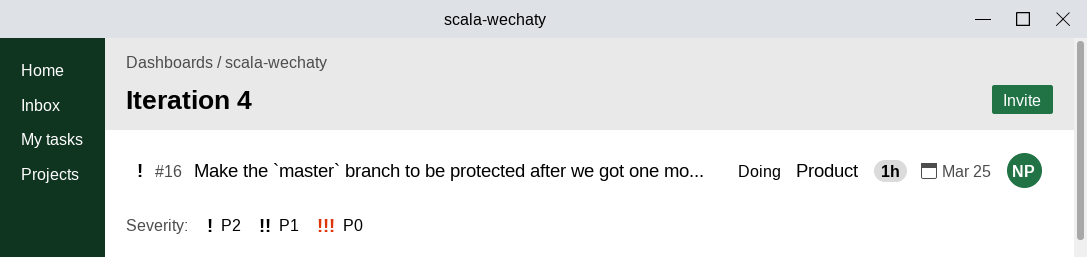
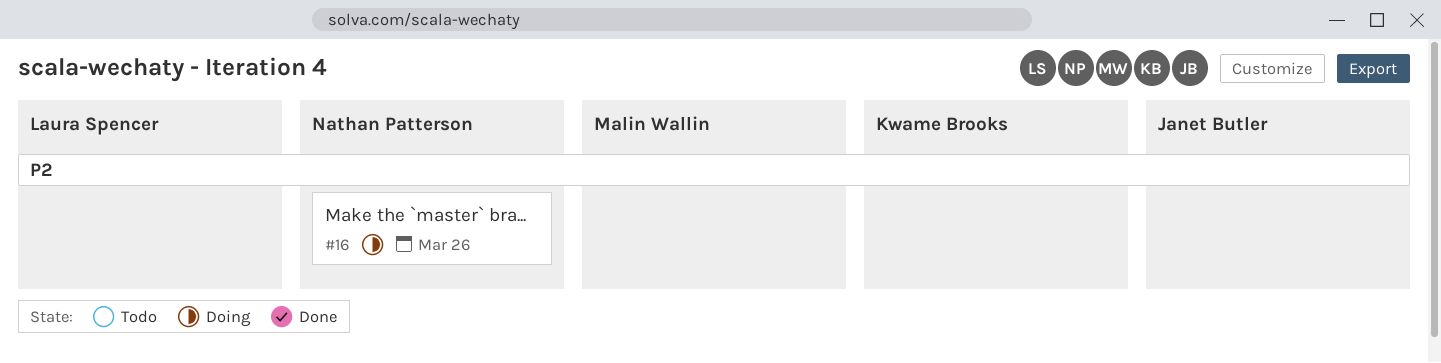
#16, due: Mar 25 -> Mar 26

